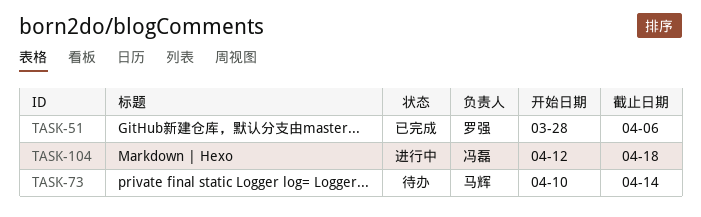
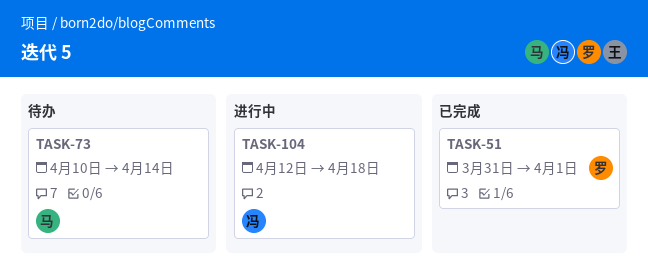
TASK-51, start: Mar 28 -> Mar 31
TASK-51, due: Apr 6 -> Apr 1

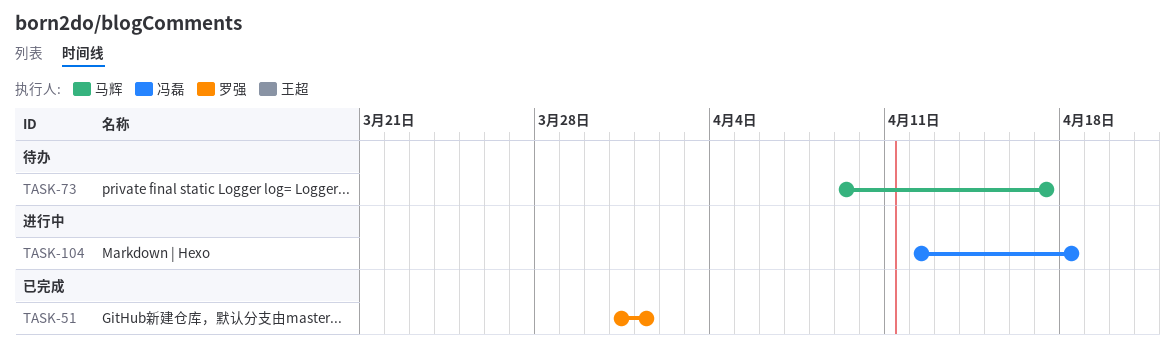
TASK-73, start: Apr 10 -> Apr 9
TASK-73, due: Apr 14 -> Apr 17

